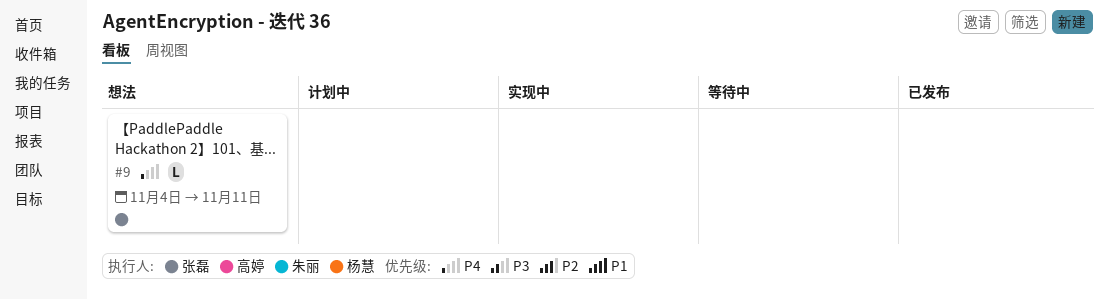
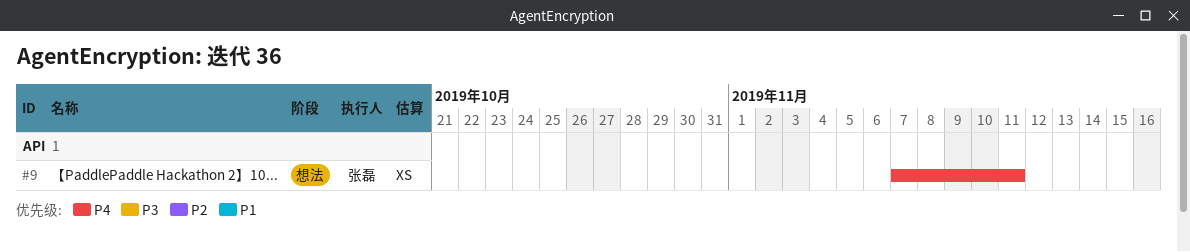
#9, estimate: L -> XS
#9, start: Nov 4 -> Nov 7

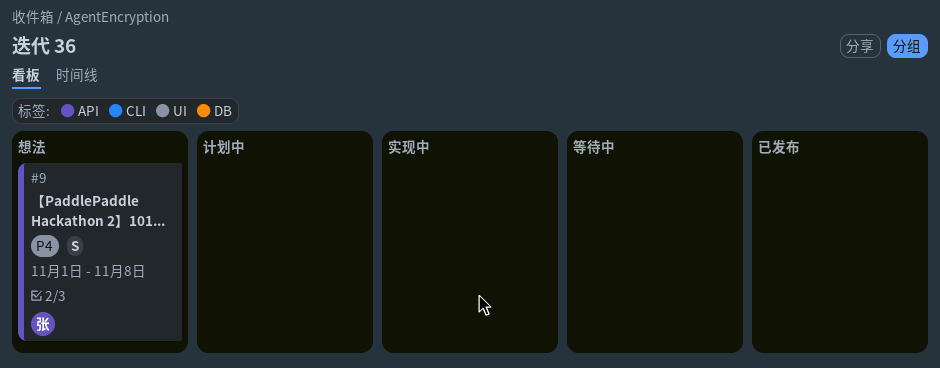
#9, estimate: XS -> S
#9, start: Nov 7 -> Nov 1
#9, due: Nov 11 -> Nov 8

